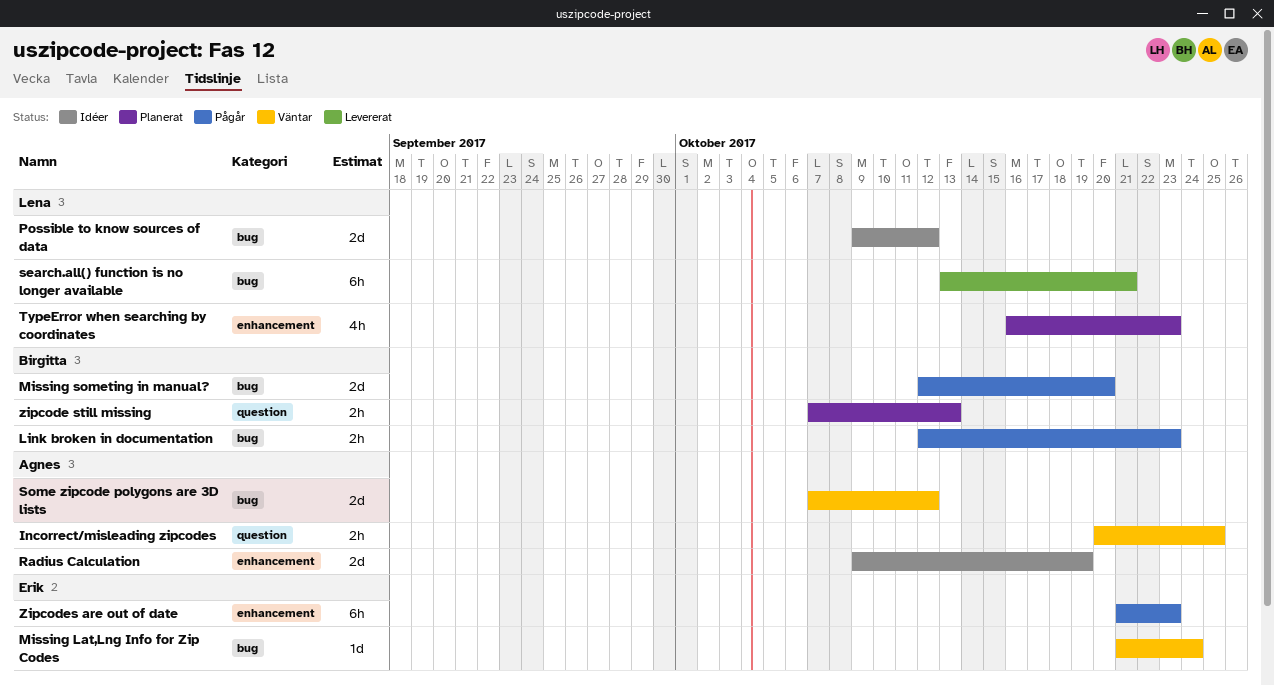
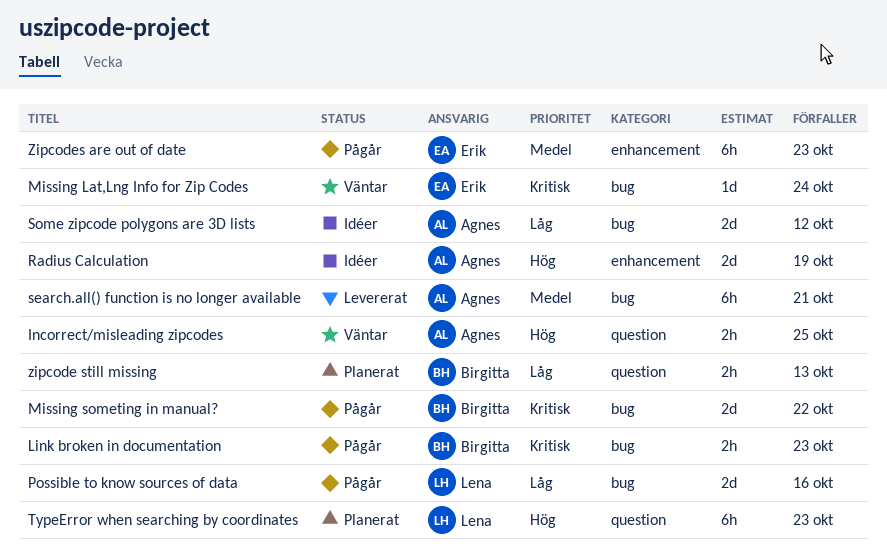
Missing someting in manual?, due: Oct 20 -> Oct 22
Possible to know sources of data, status: Idéer -> Pågår
Possible to know sources of data, due: Oct 12 -> Oct 16
search.all() function is no longer available, owner: Lena -> Agnes
Some zipcode polygons are 3D lists, status: Väntar -> Idéer
TypeError when searching by coordinates, label: enhancement -> question
TypeError when searching by coordinates, estimate: 4h -> 6h

